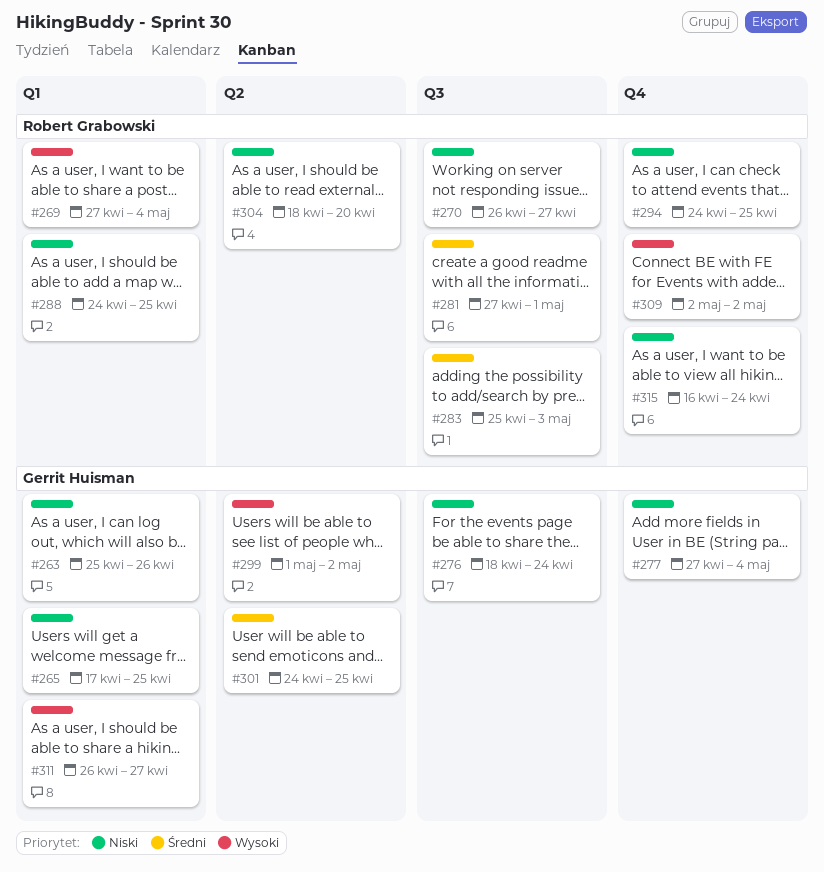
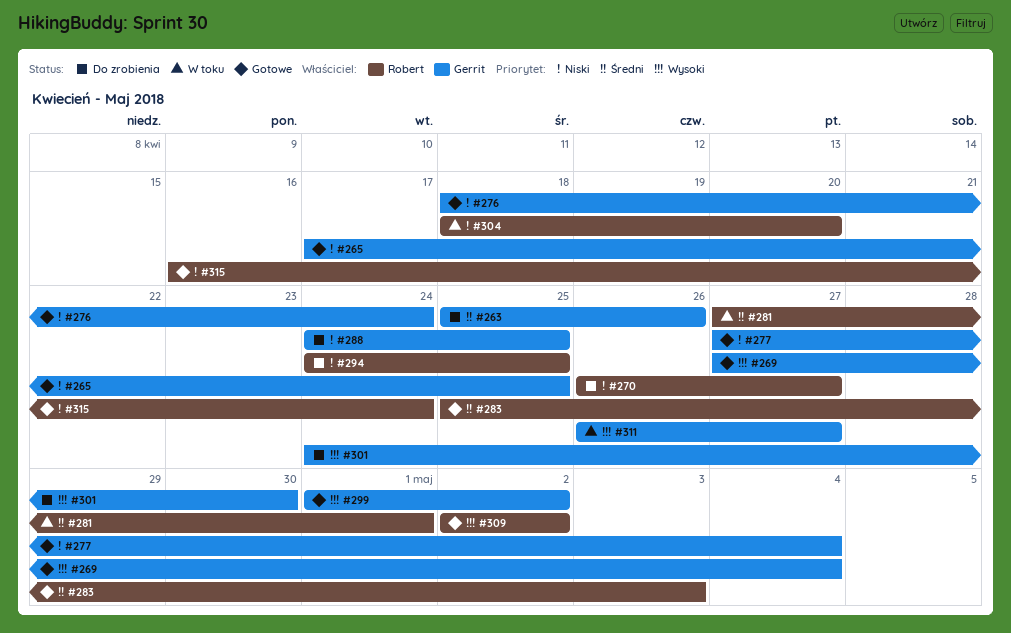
#263, priority: Niski -> Średni
#269, owner: Robert Grabowski -> Gerrit Huisman
#288, owner: Robert Grabowski -> Gerrit Huisman
#301, priority: Średni -> Wysoki
#301, due: Apr 25 -> Apr 30

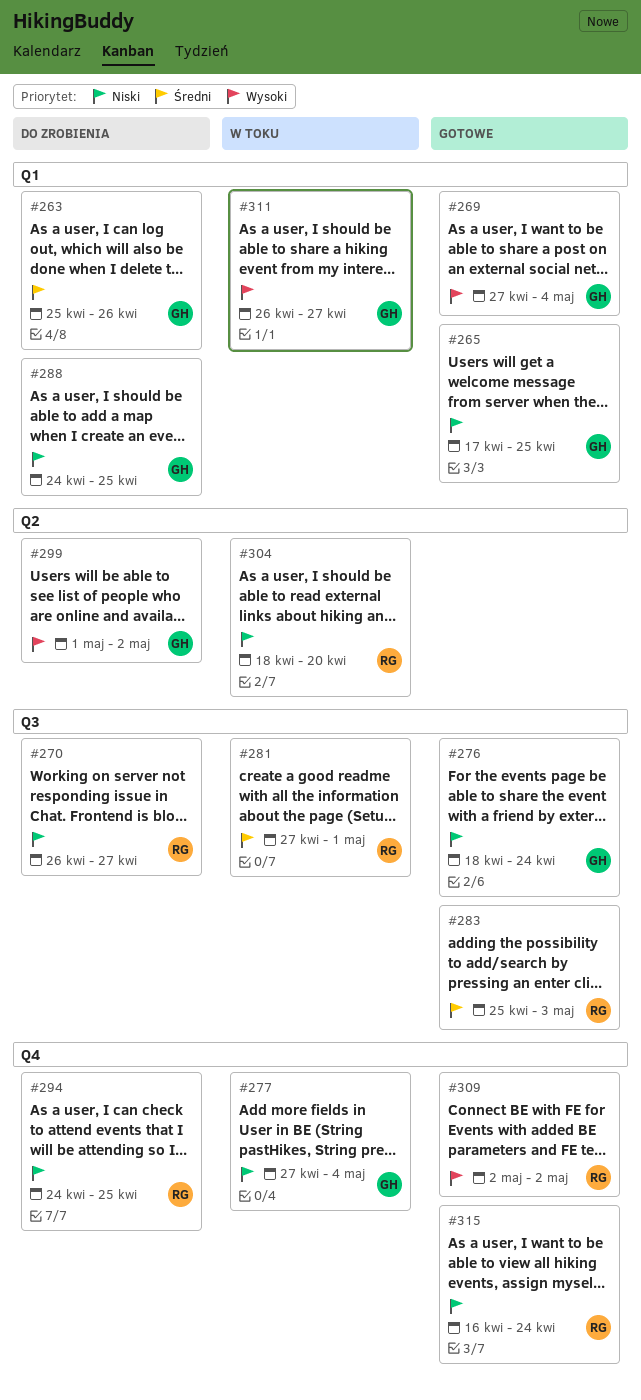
#277, status: Gotowe -> W toku
#299, status: Gotowe -> Do zrobienia
#301: present -> none

